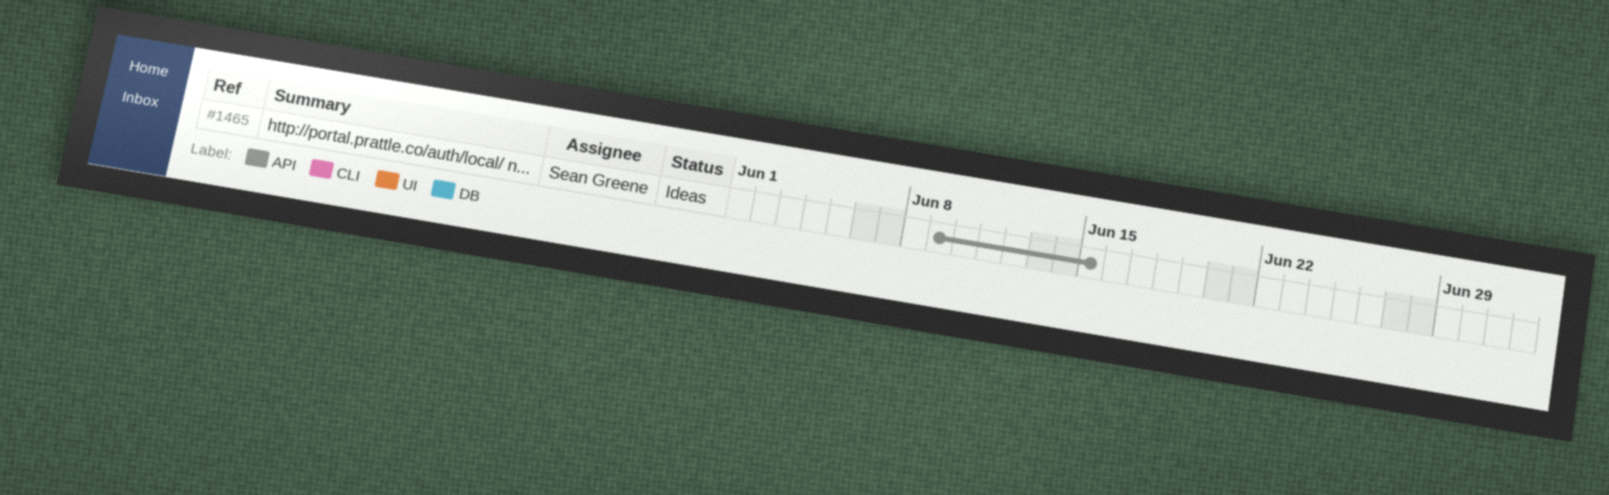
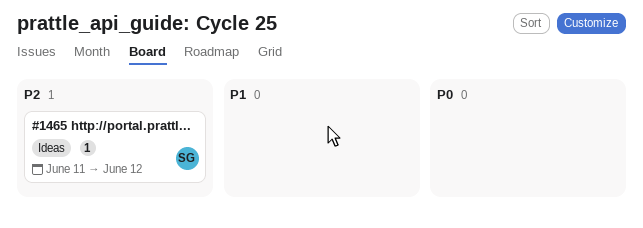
#1465, start: Jun 9 -> Jun 11
#1465, due: Jun 15 -> Jun 12

